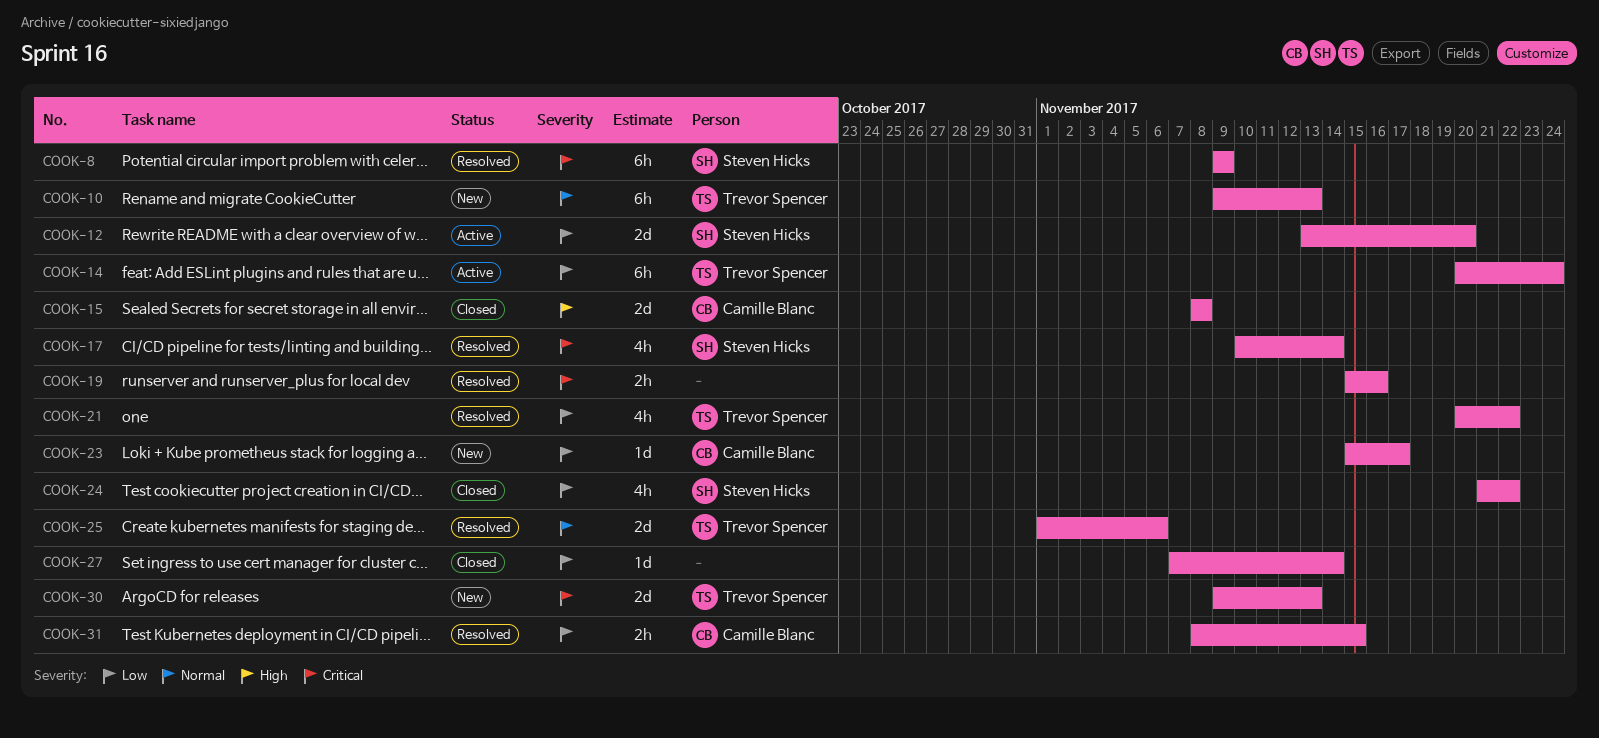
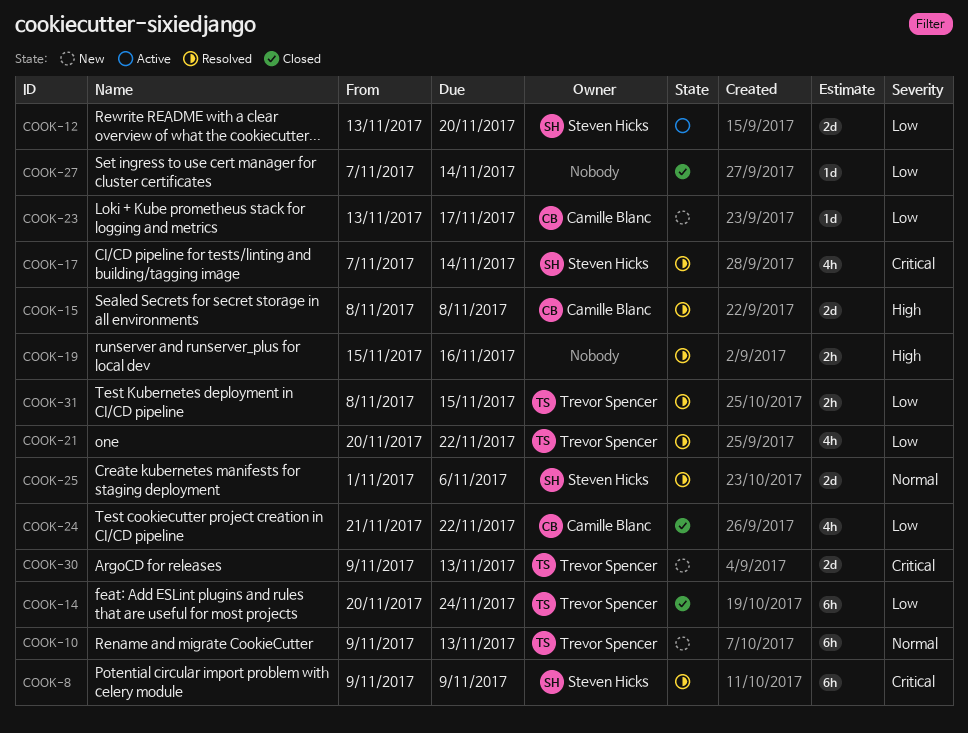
COOK-14, status: Active -> Closed
COOK-15, status: Closed -> Resolved
COOK-17, start: Nov 10 -> Nov 7
COOK-19, priority: Critical -> High
COOK-23, start: Nov 15 -> Nov 13
COOK-24, owner: Steven Hicks -> Camille Blanc
COOK-25, owner: Trevor Spencer -> Steven Hicks
COOK-31, owner: Camille Blanc -> Trevor Spencer

